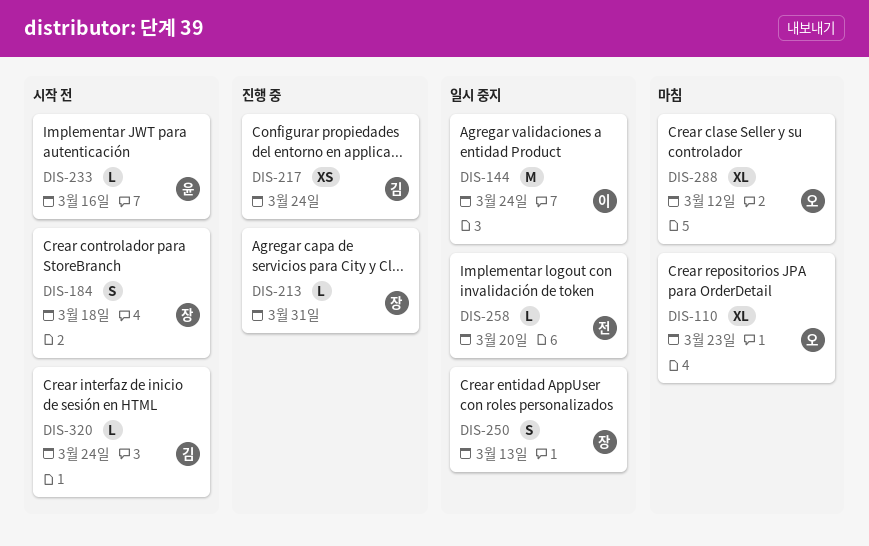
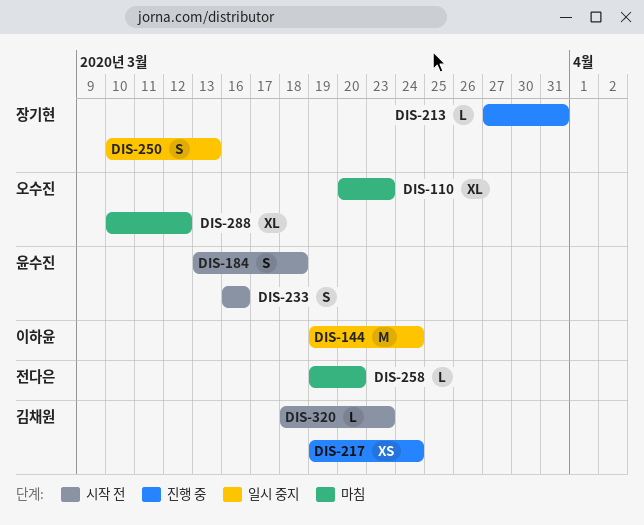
DIS-184, owner: 장기현 -> 윤수진
DIS-233, estimate: L -> S
DIS-258, status: 일시 중지 -> 마침
DIS-320, due: Mar 24 -> Mar 23

